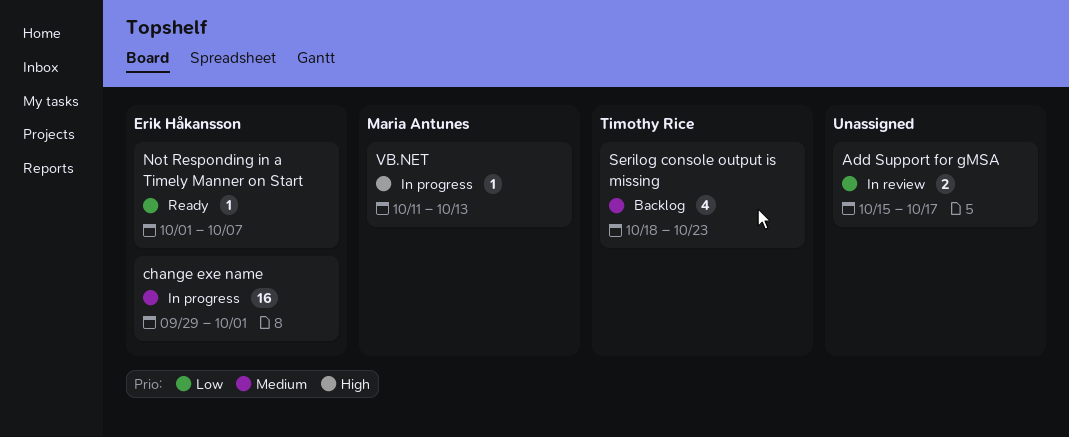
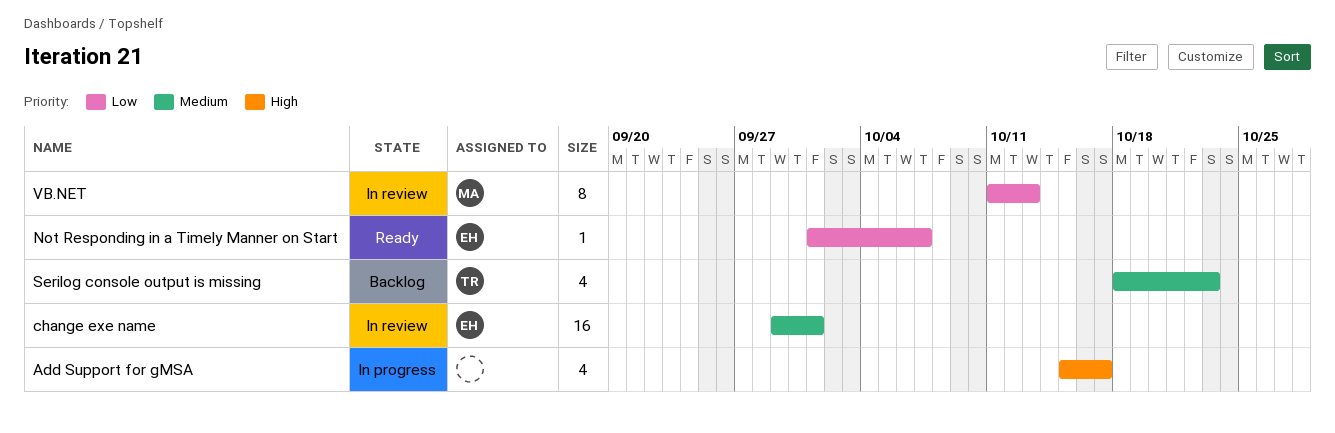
Add Support for gMSA, status: In review -> In progress
Add Support for gMSA, priority: Low -> High
Add Support for gMSA, estimate: 2 -> 4
change exe name, status: In progress -> In review
VB.NET, status: In progress -> In review
VB.NET, priority: High -> Low
VB.NET, estimate: 1 -> 8

